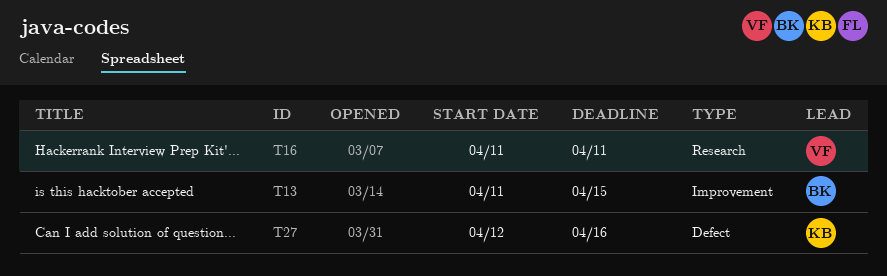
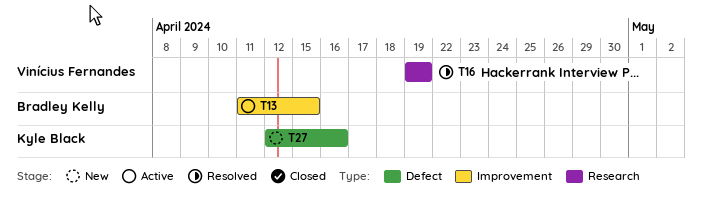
T16, start: Apr 11 -> Apr 19
T16, due: Apr 11 -> Apr 19

